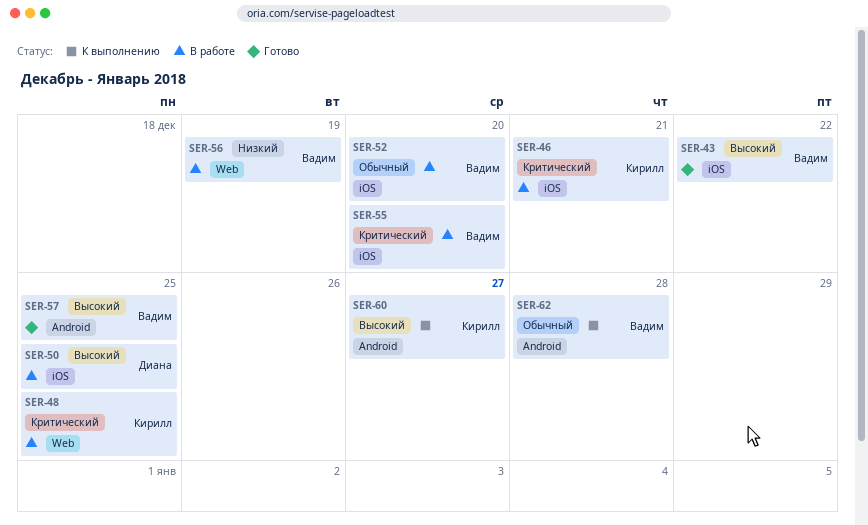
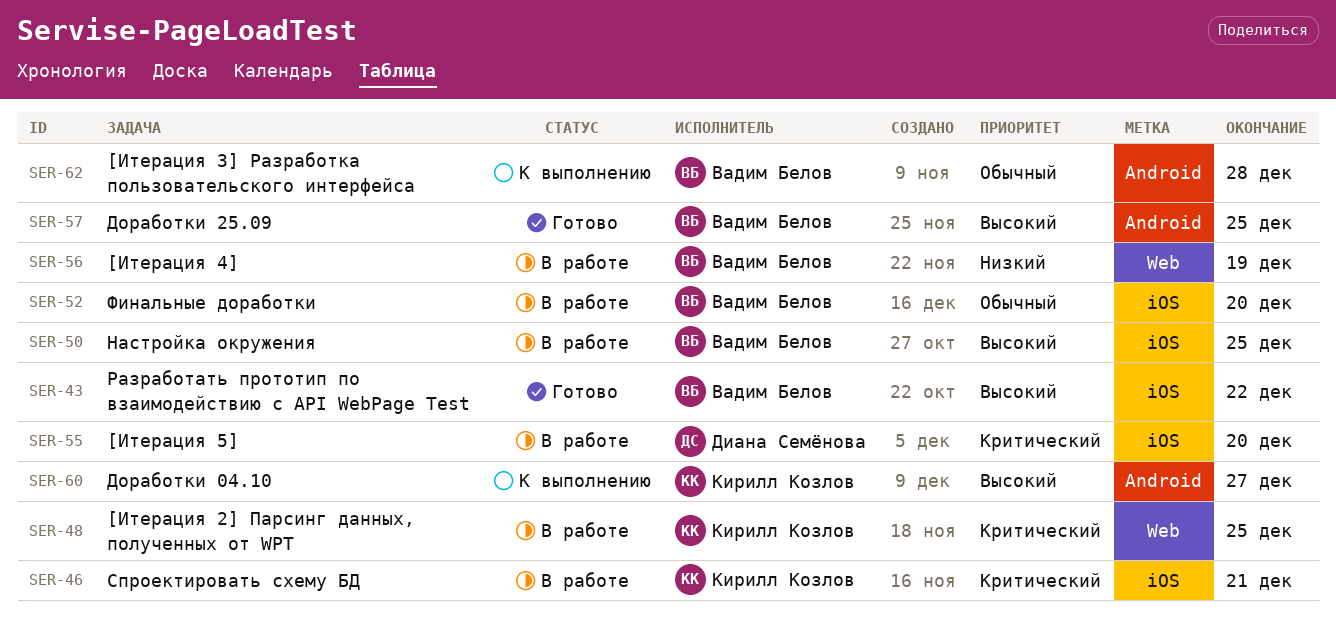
SER-50, owner: Диана Семёнова -> Вадим Белов
SER-55, owner: Вадим Белов -> Диана Семёнова

